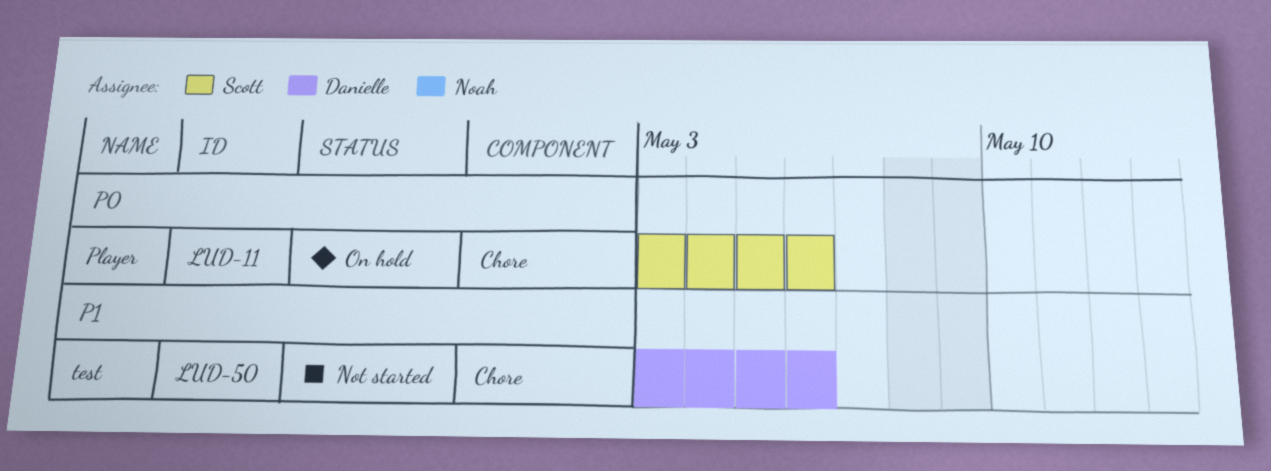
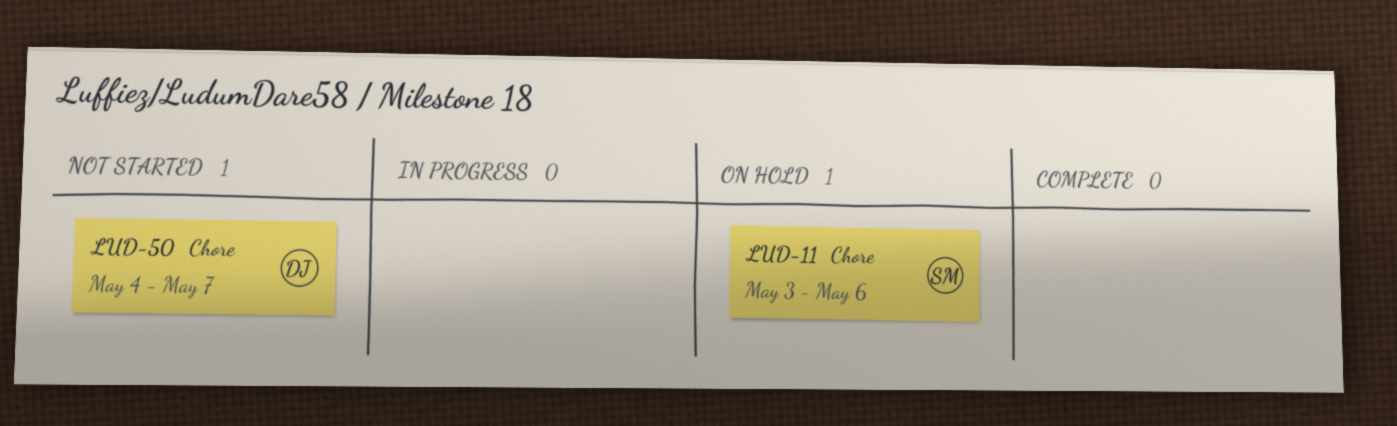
LUD-50, start: May 3 -> May 4
LUD-50, due: May 6 -> May 7

